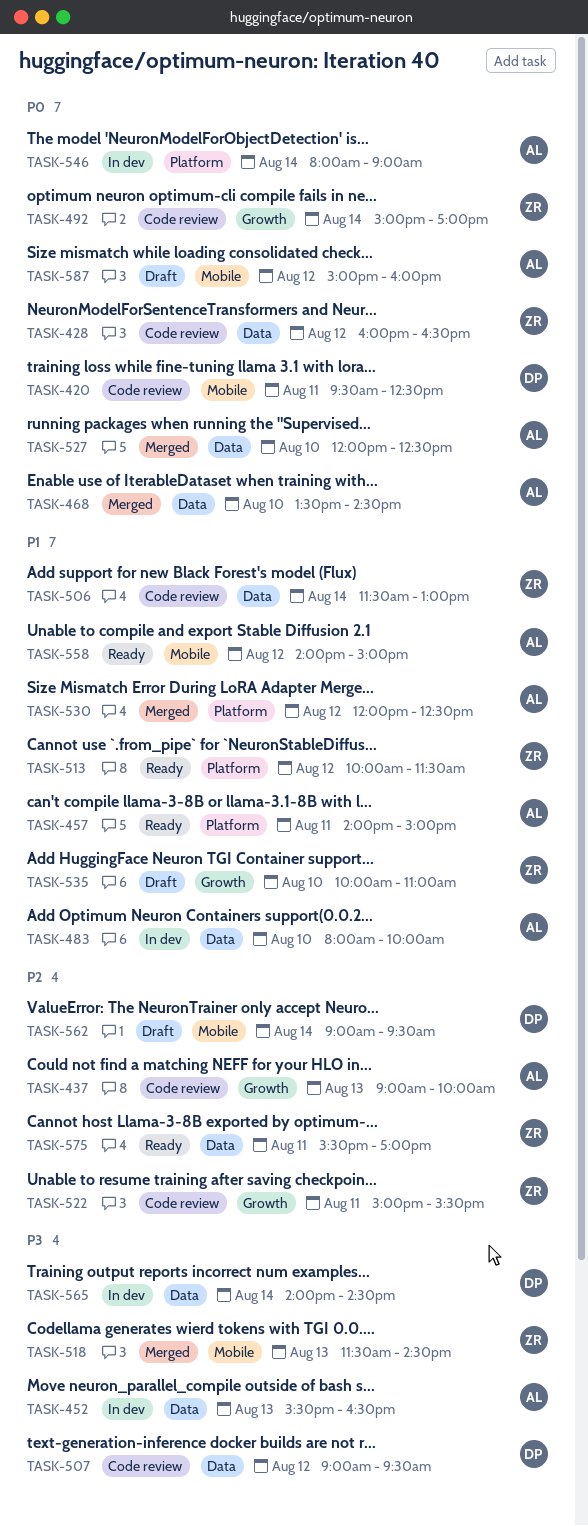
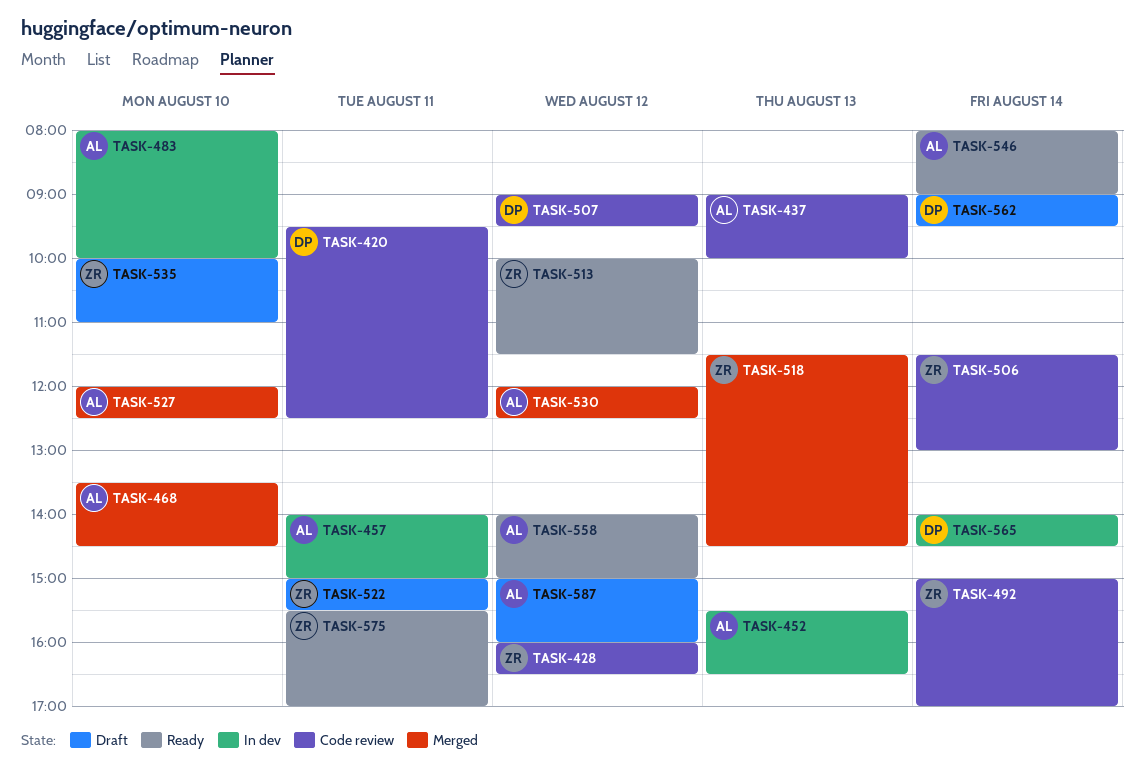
TASK-457, status: Ready -> In dev
TASK-522, status: Code review -> Draft
TASK-546, status: In dev -> Ready

